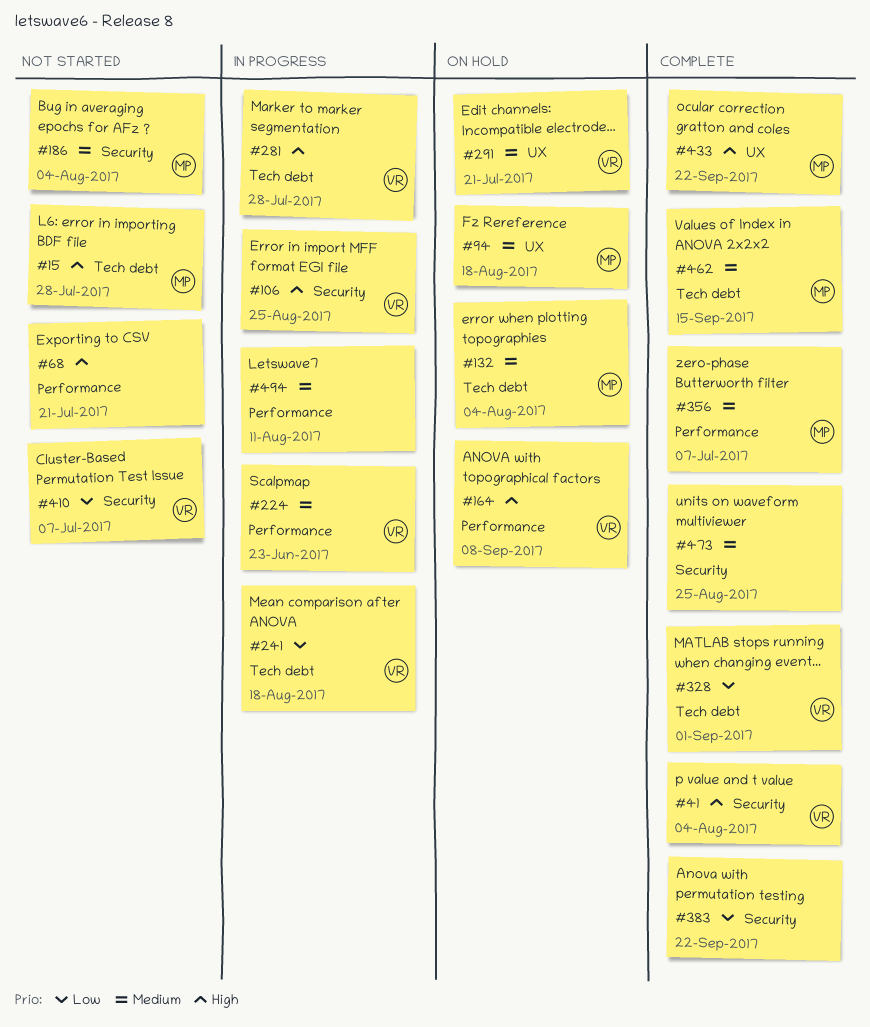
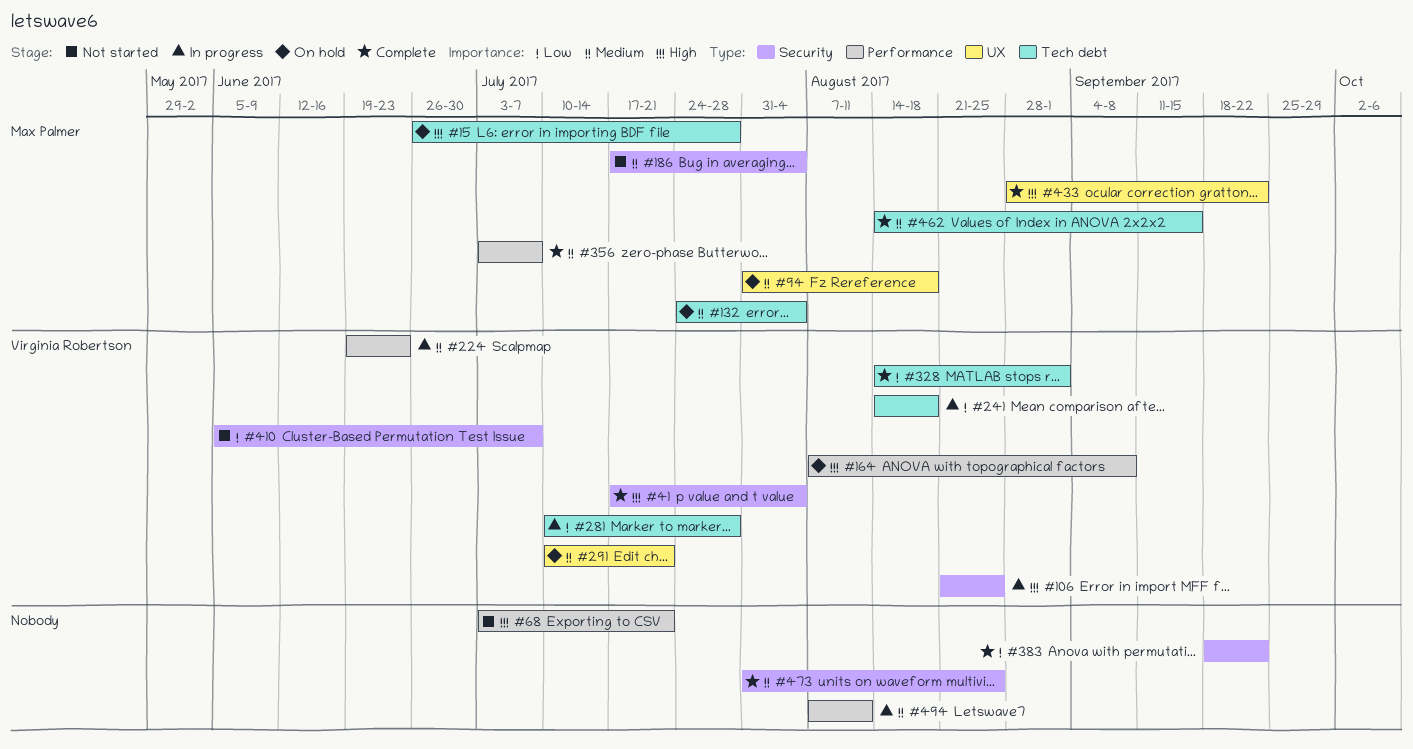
#15, status: Not started -> On hold
#281, priority: High -> Low

